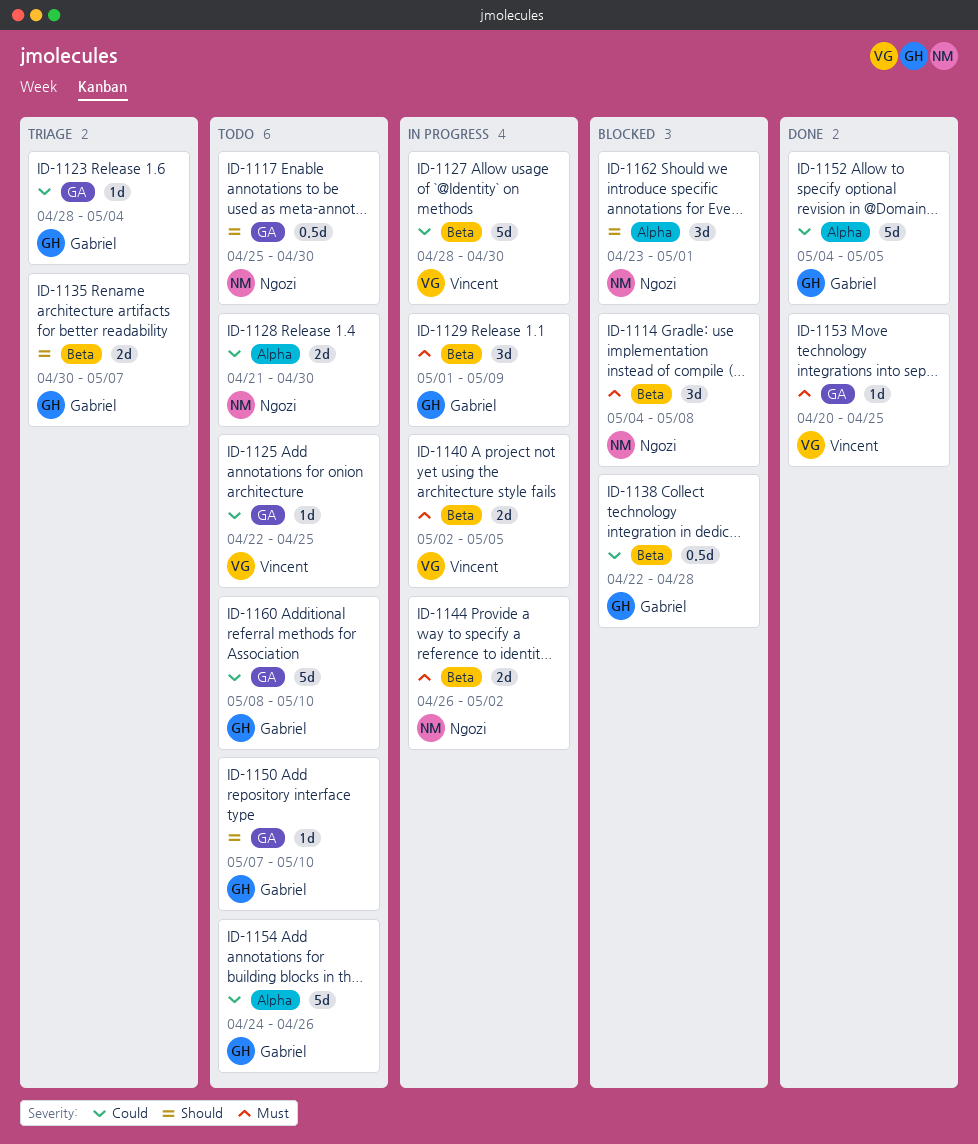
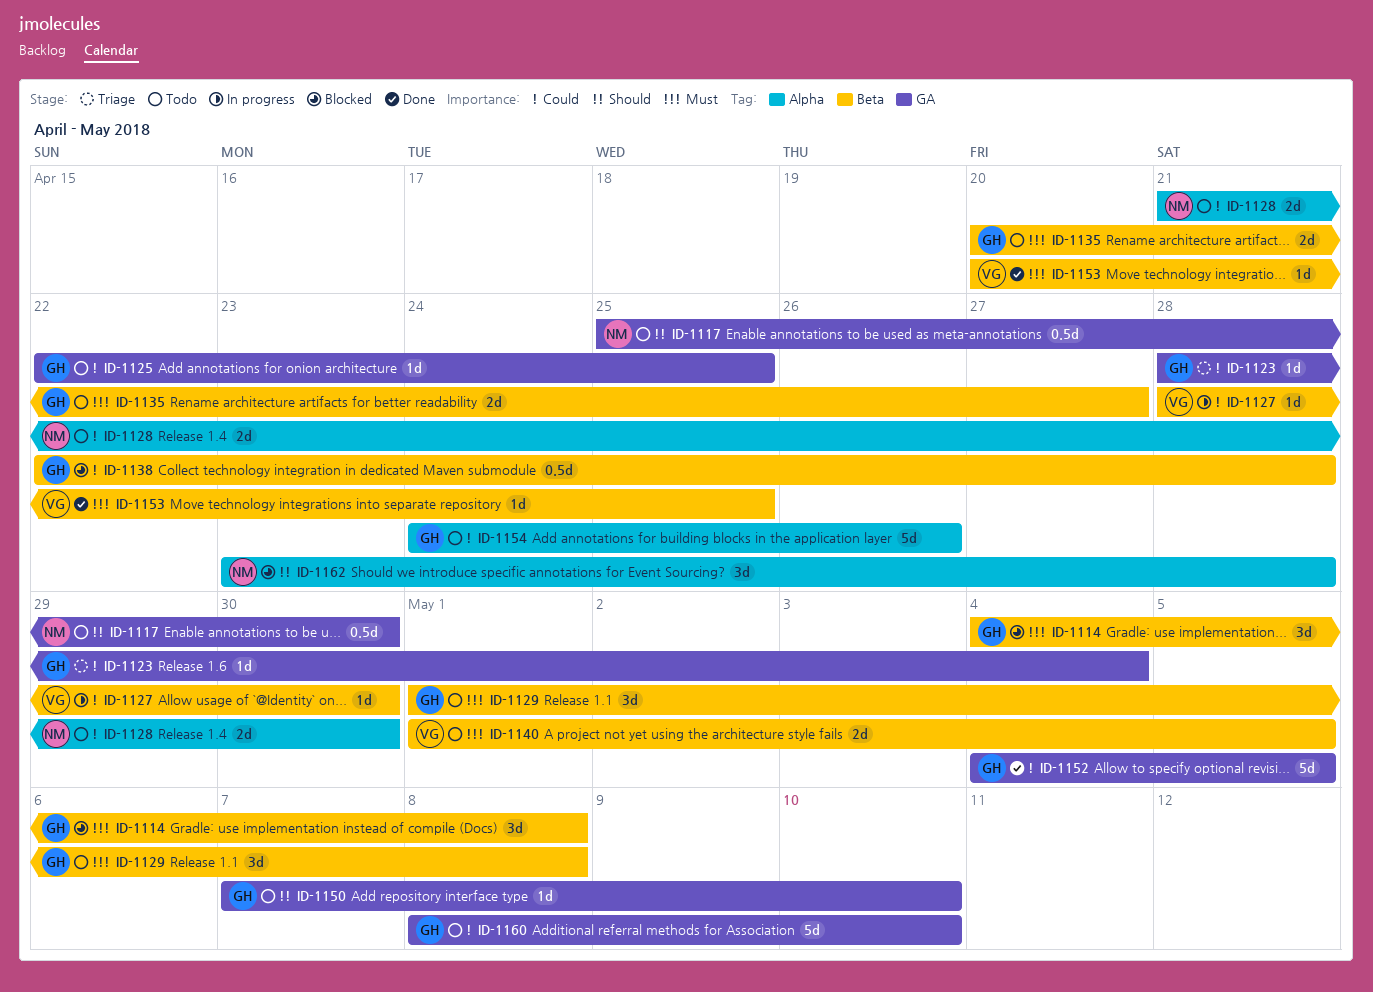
ID-1114, owner: Ngozi -> Gabriel
ID-1125, owner: Vincent -> Gabriel
ID-1127, estimate: 5d -> 1d
ID-1129, status: In progress -> Todo
ID-1129, due: May 9 -> May 8
ID-1135, status: Triage -> Todo
ID-1135, priority: Should -> Must
ID-1135, start: Apr 30 -> Apr 20
ID-1135, due: May 7 -> Apr 27
ID-1140, status: In progress -> Todo
ID-1140, start: May 2 -> May 1
ID-1144: present -> none
ID-1152, label: Alpha -> GA
ID-1153, label: GA -> Beta
ID-1162, due: May 1 -> Apr 28

